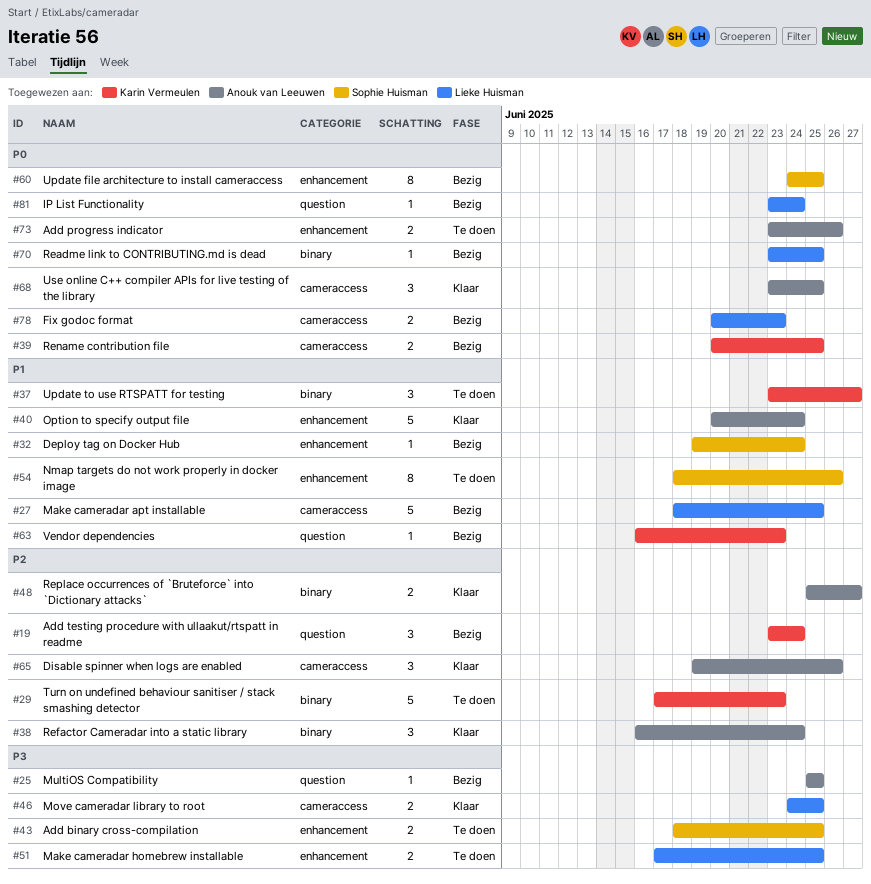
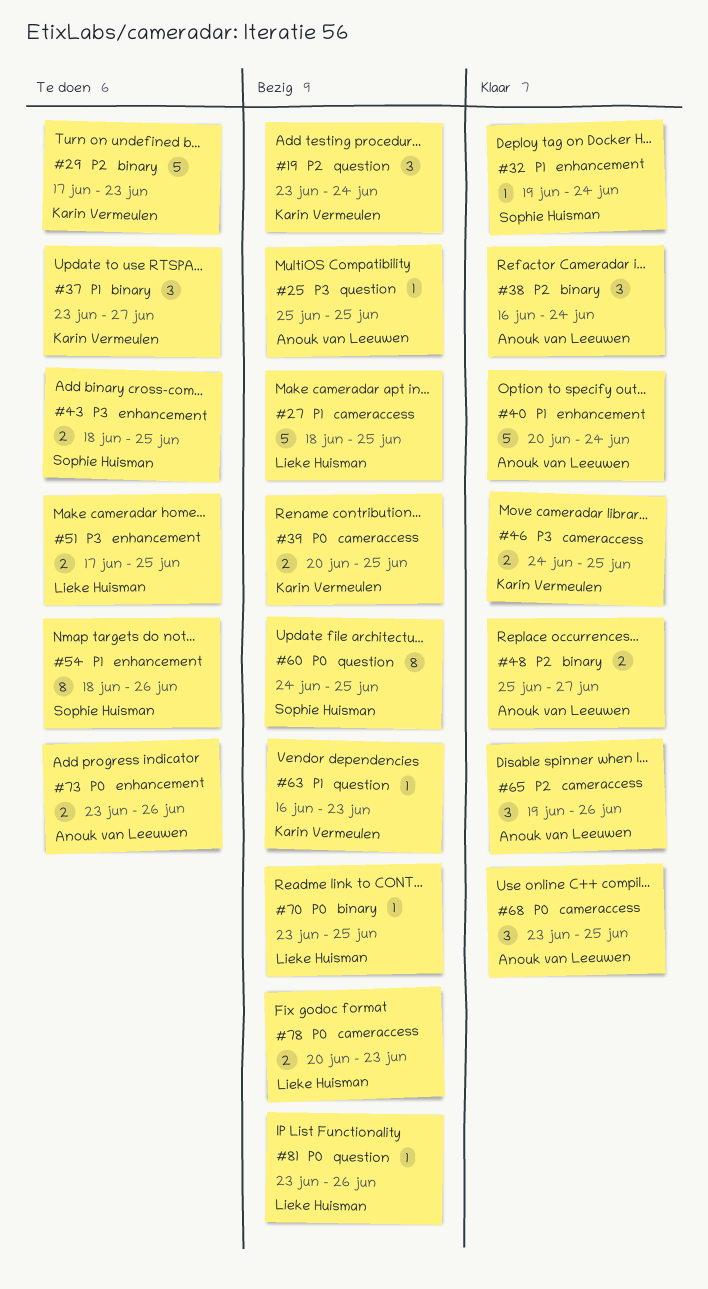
#32, status: Bezig -> Klaar
#46, owner: Lieke Huisman -> Karin Vermeulen
#60, label: enhancement -> question
#81, due: Jun 24 -> Jun 26

